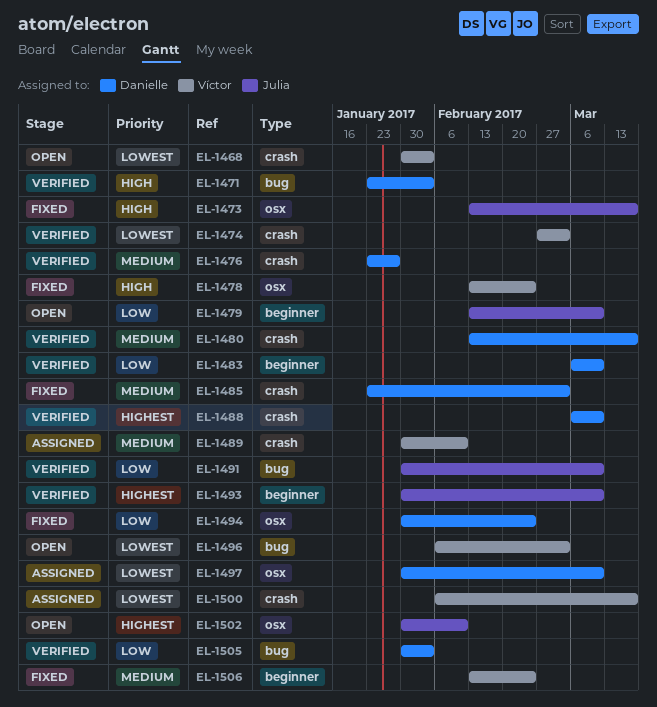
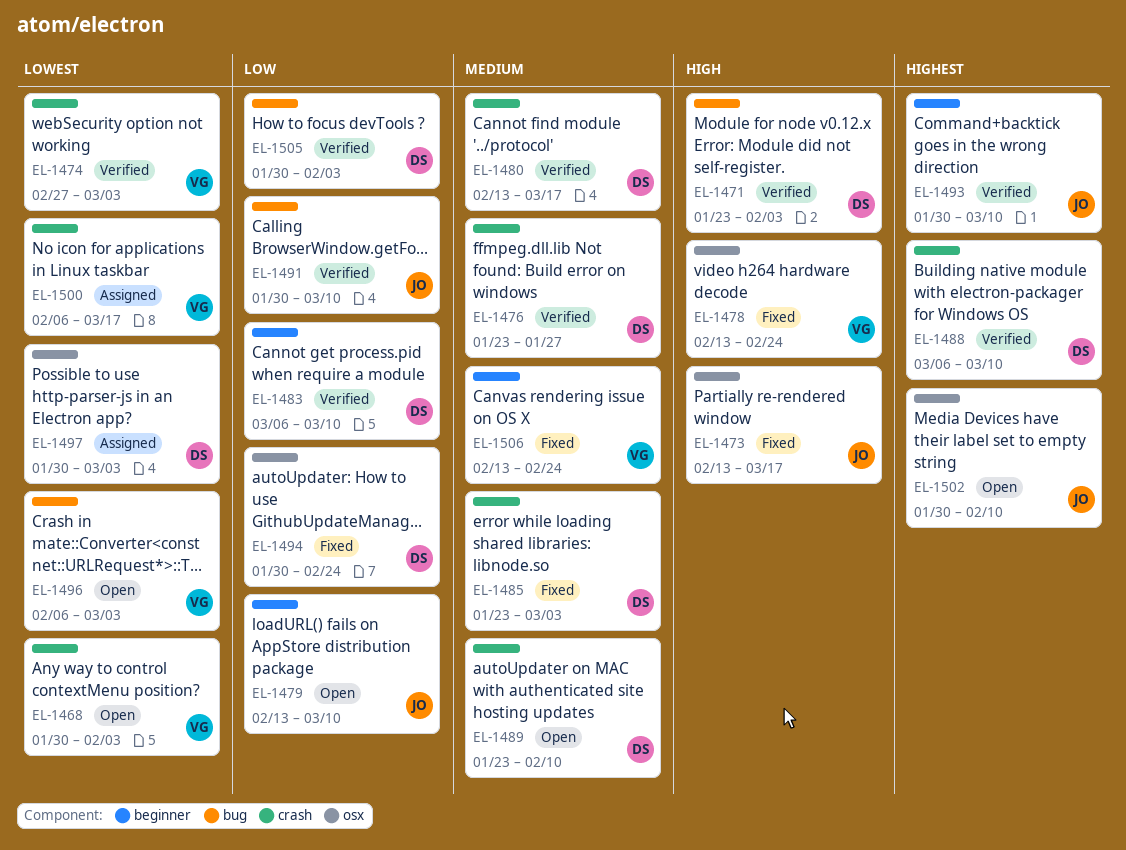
EL-1489, status: Assigned -> Open
EL-1489, owner: Víctor -> Danielle
EL-1489, start: Jan 30 -> Jan 23
EL-1497, due: Mar 10 -> Mar 3

